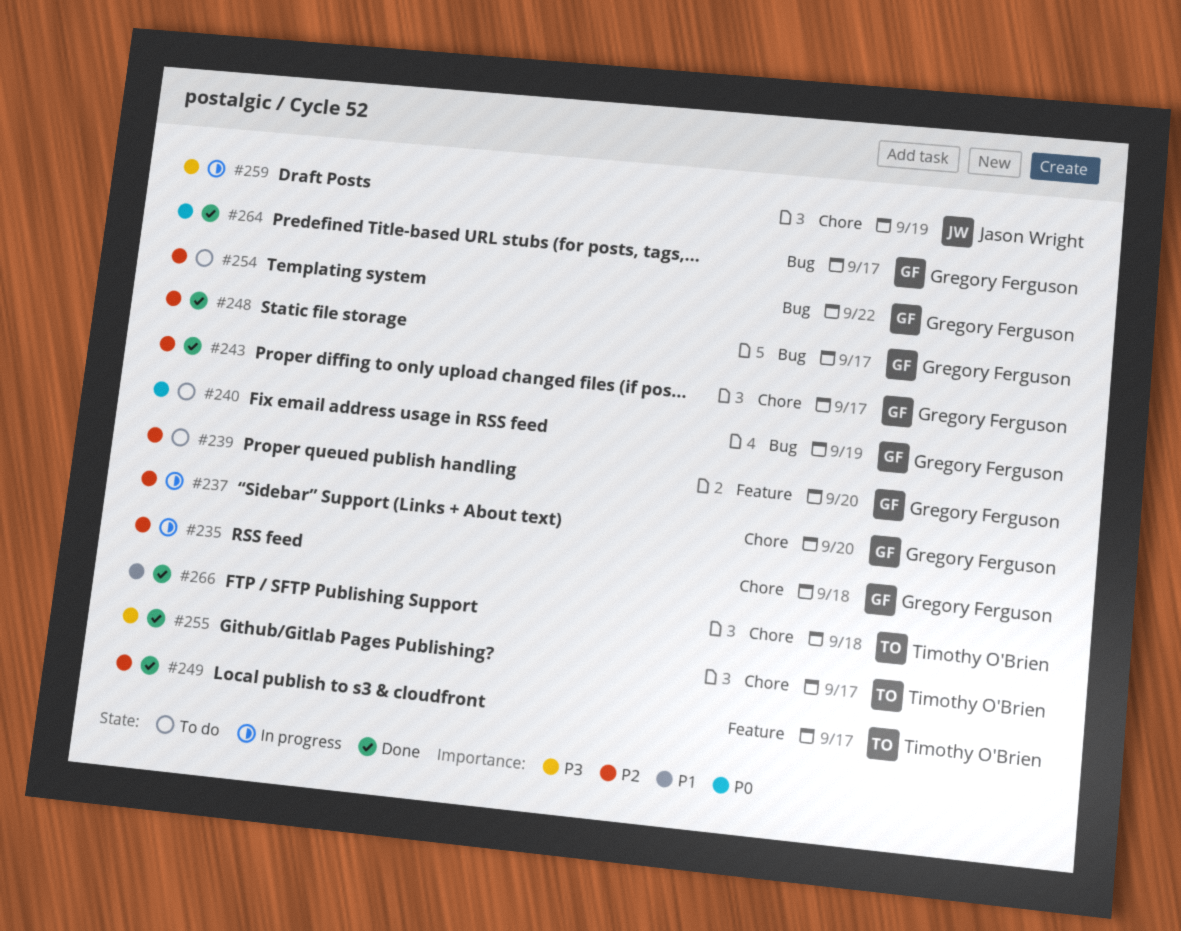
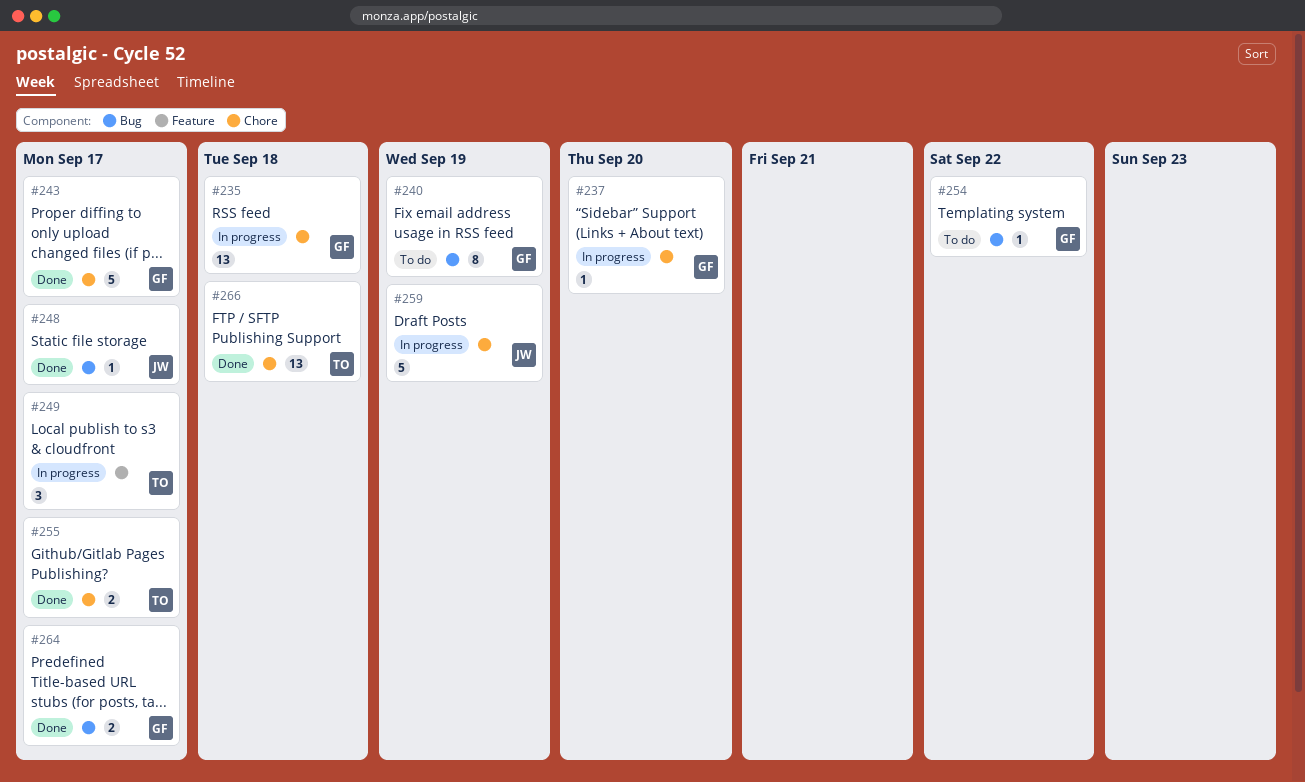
#239: present -> none
#248, owner: Gregory Ferguson -> Jason Wright
#249, status: Done -> In progress

